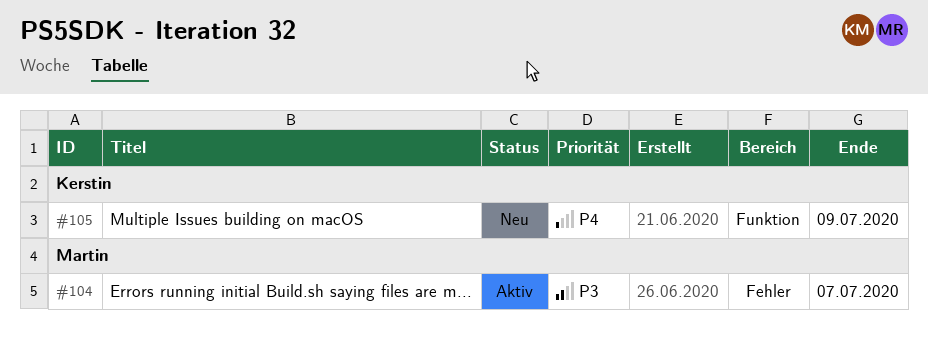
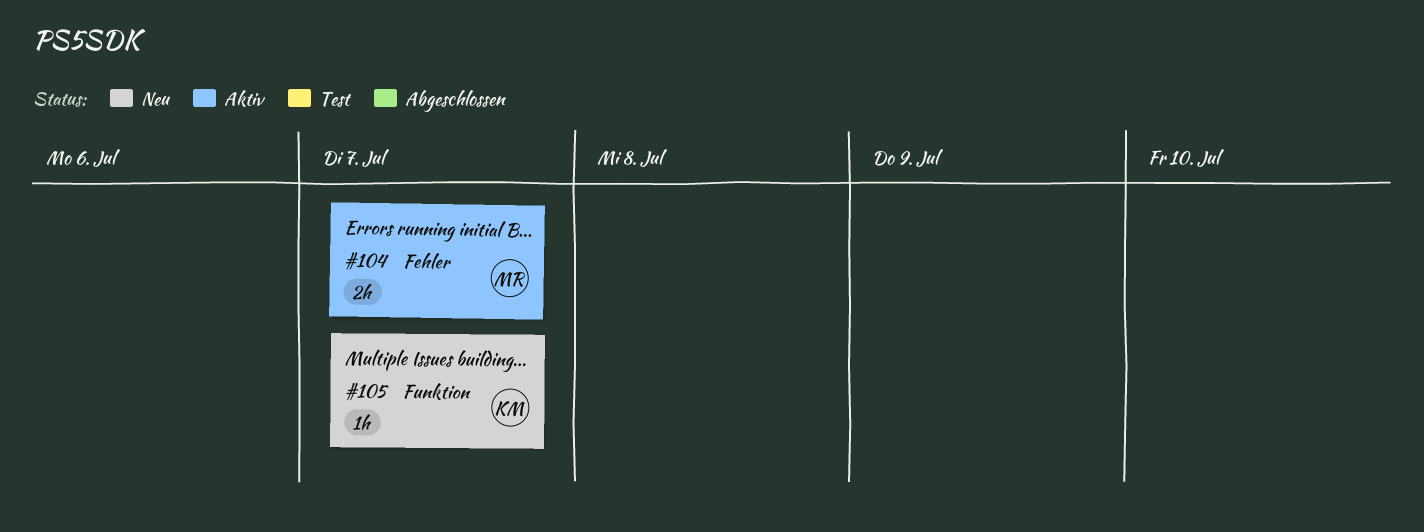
#105, due: Jul 9 -> Jul 7

